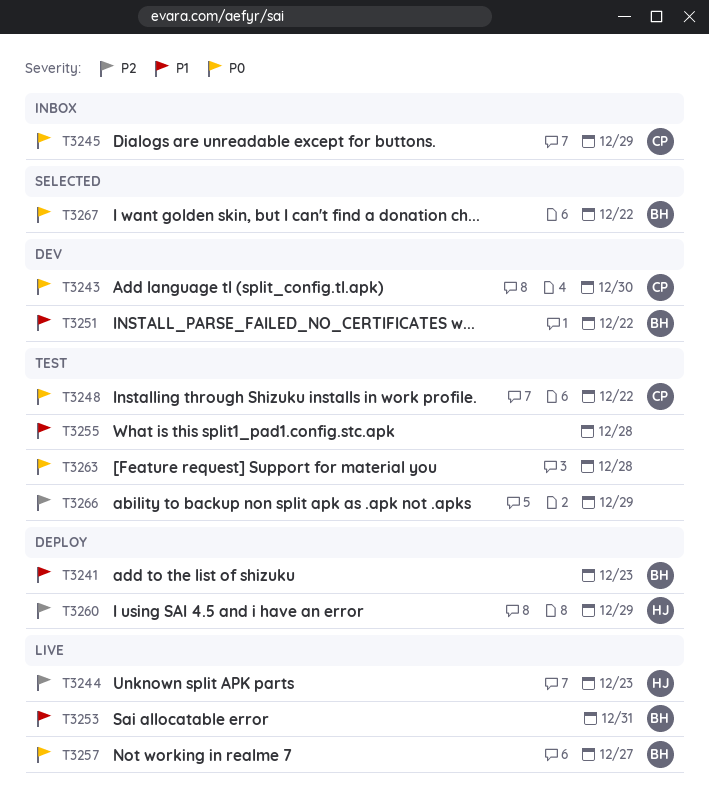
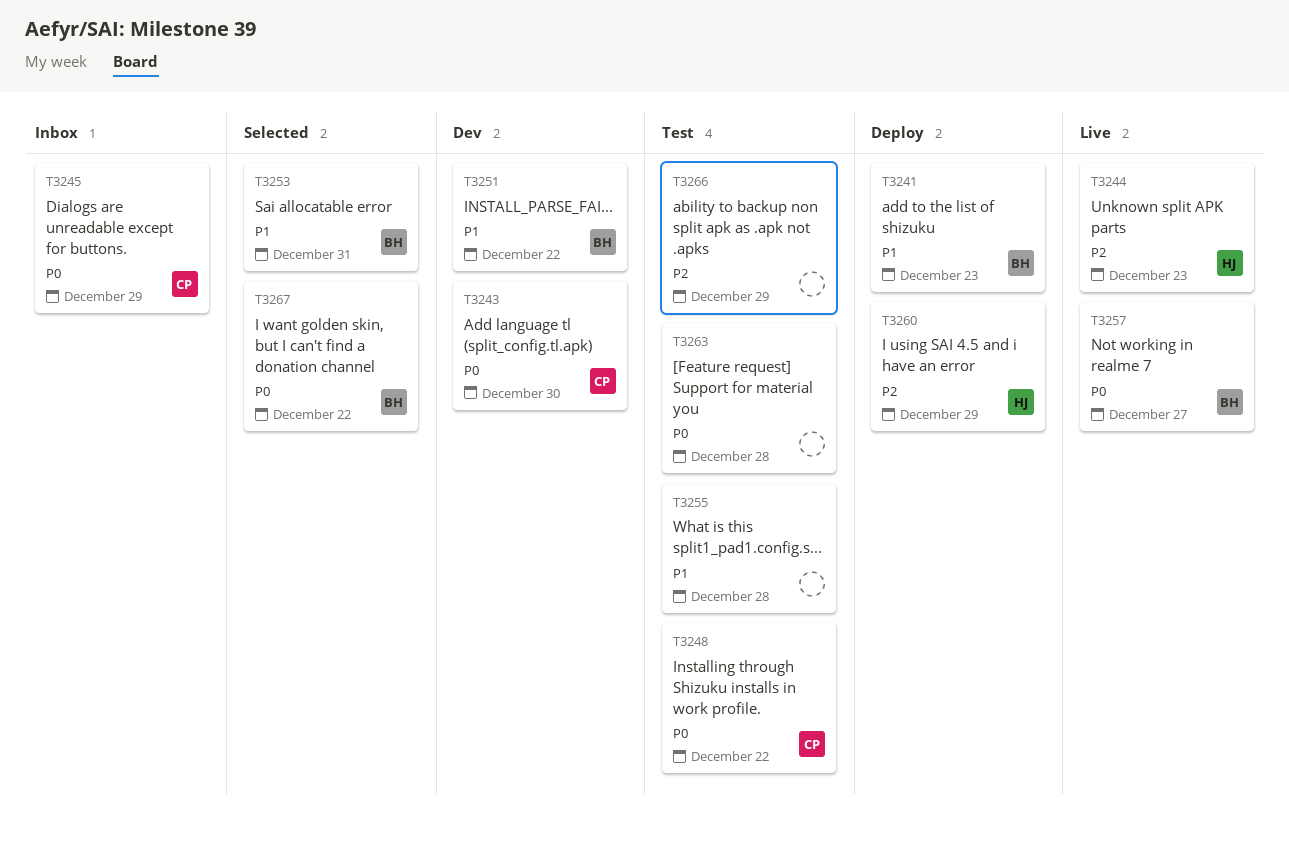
T3253, status: Live -> Selected

